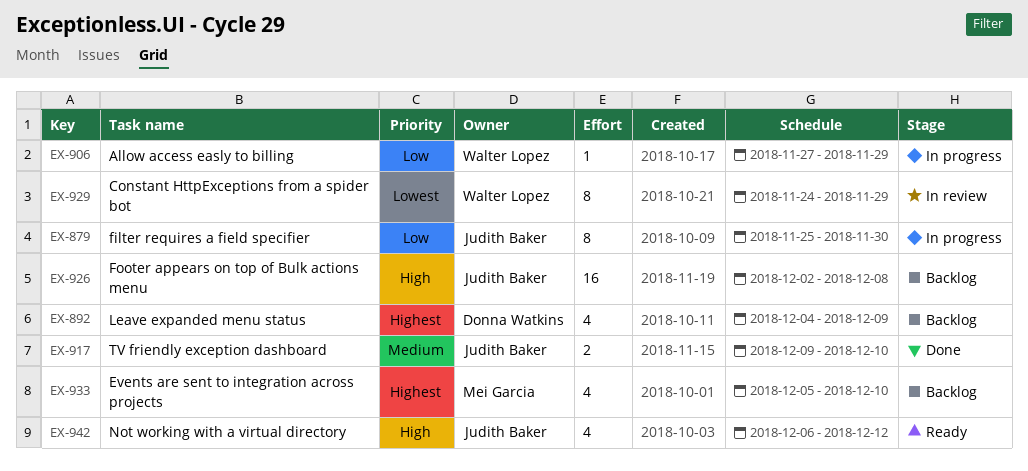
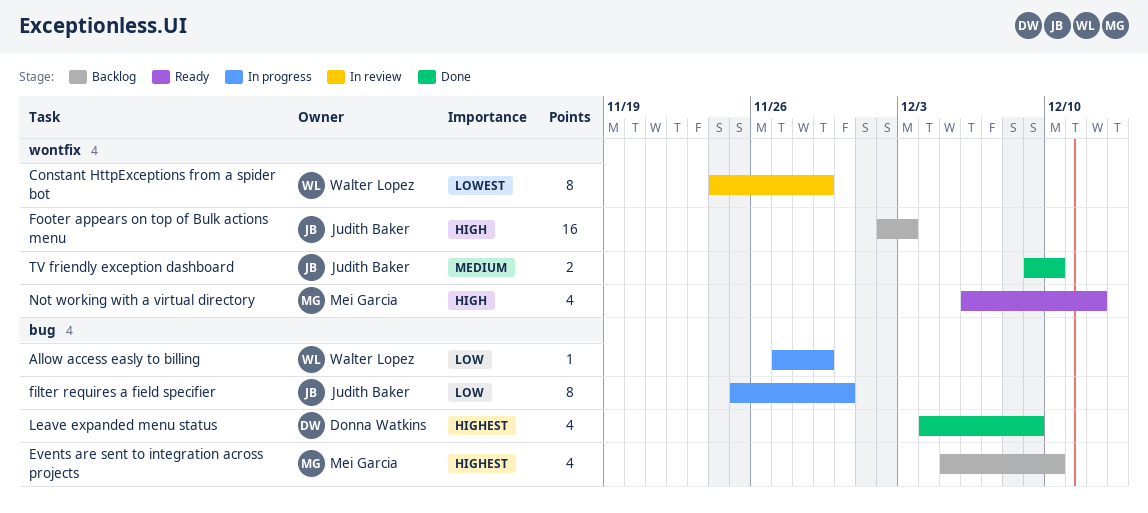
Footer appears on top of Bulk actions menu, due: Dec 8 -> Dec 3
Leave expanded menu status, status: Backlog -> Done
Not working with a virtual directory, owner: Judith Baker -> Mei Garcia

